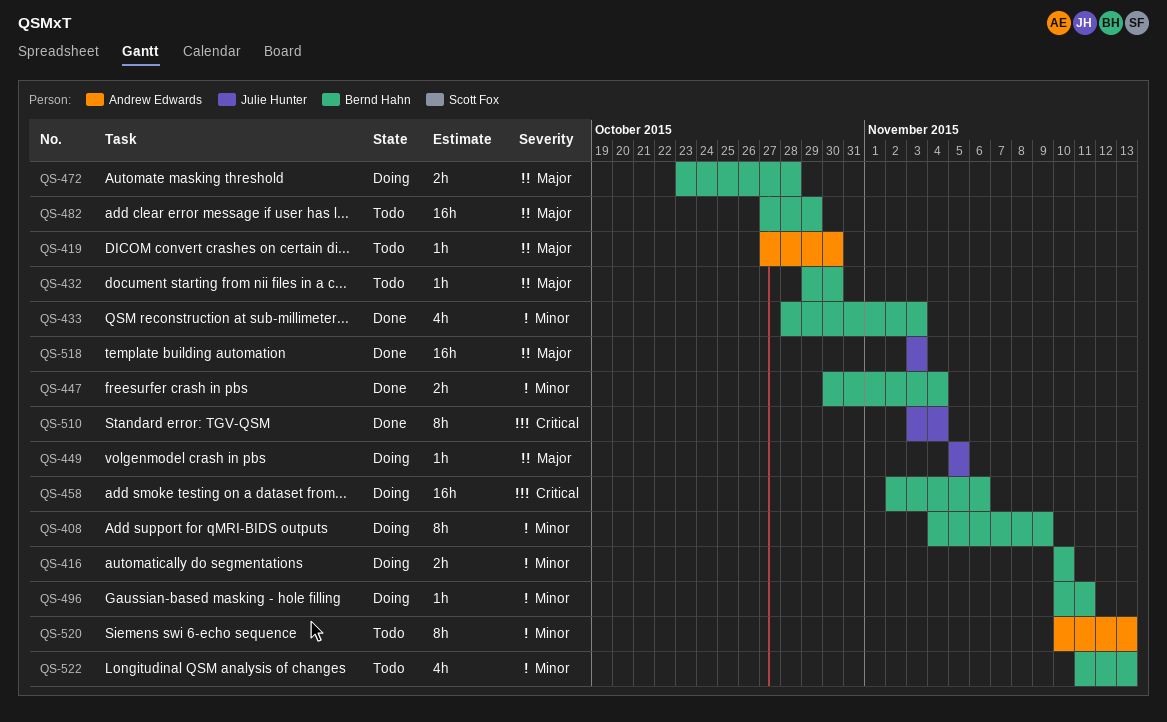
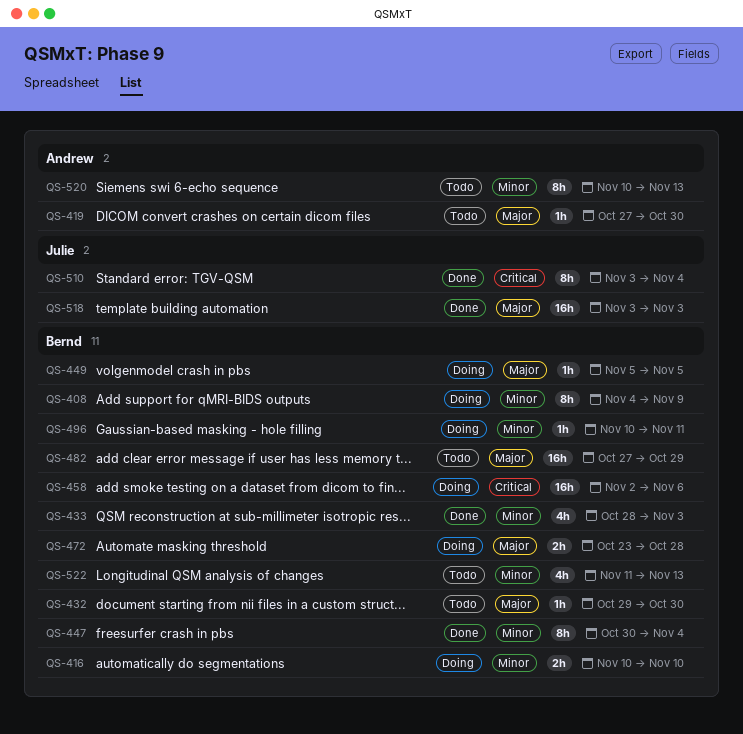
QS-447, estimate: 2h -> 8h
QS-449, owner: Julie Hunter -> Bernd Hahn

